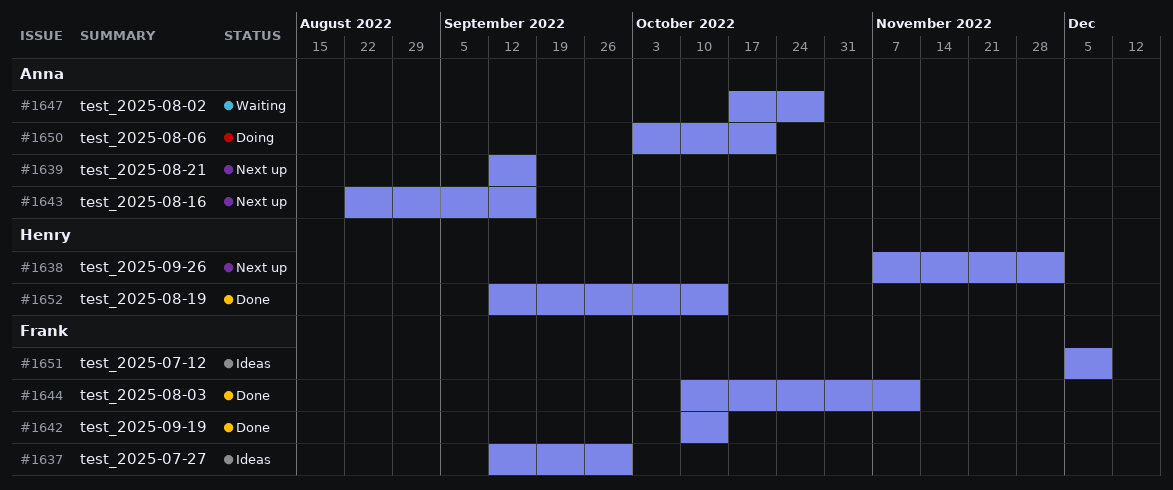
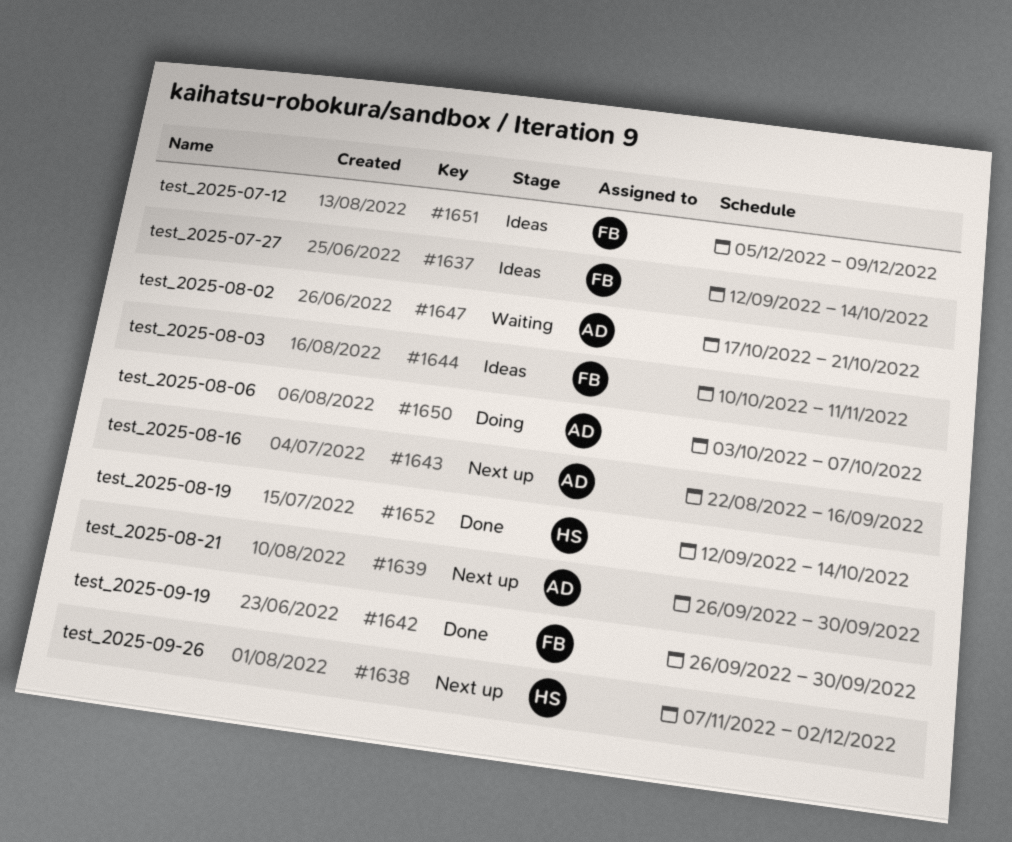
#1637, due: Sep 30 -> Oct 14
#1639, start: Sep 12 -> Sep 26
#1639, due: Sep 16 -> Sep 30
#1642, start: Oct 10 -> Sep 26
#1642, due: Oct 14 -> Sep 30
#1644, status: Done -> Ideas
#1647, due: Oct 28 -> Oct 21
#1650, due: Oct 21 -> Oct 7

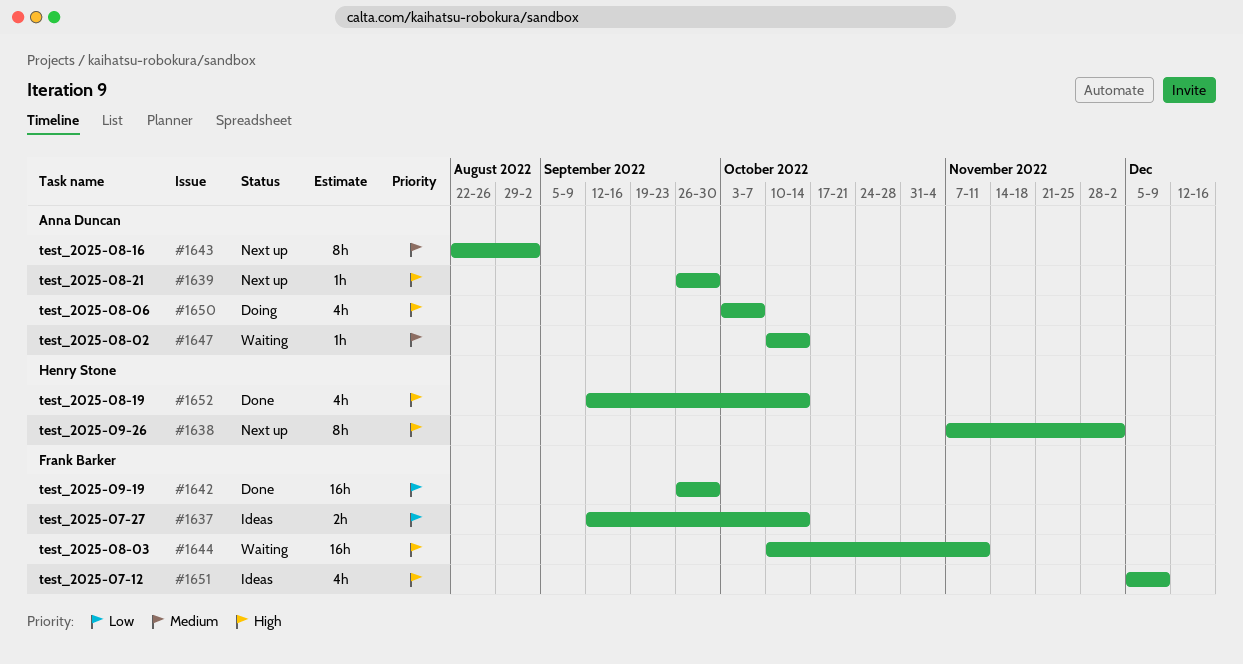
#1643, due: Sep 16 -> Sep 2
#1644, status: Ideas -> Waiting
#1647, start: Oct 17 -> Oct 10
#1647, due: Oct 21 -> Oct 14

